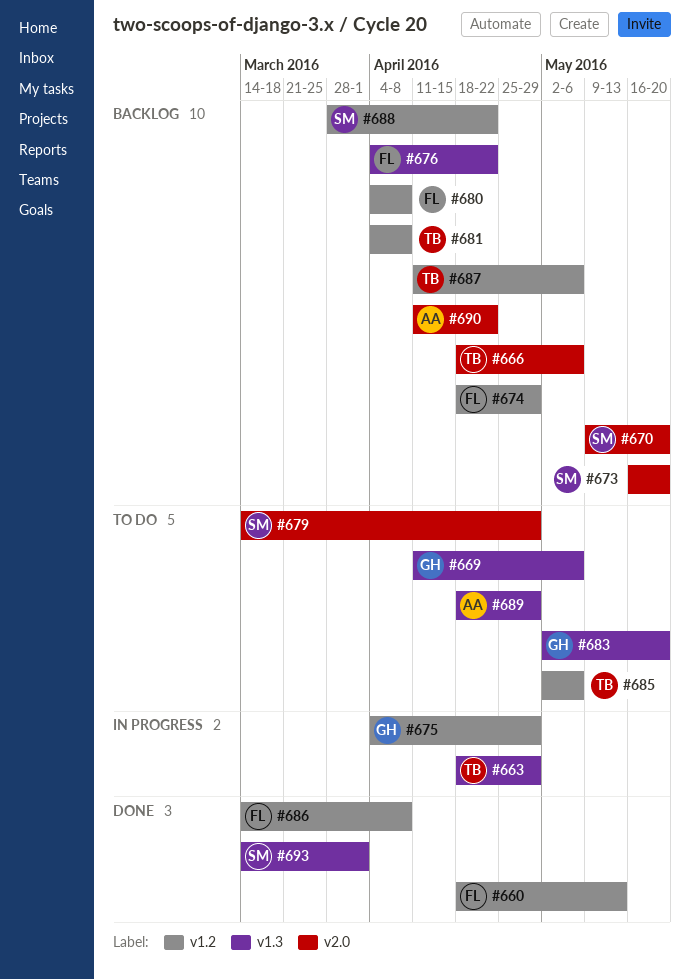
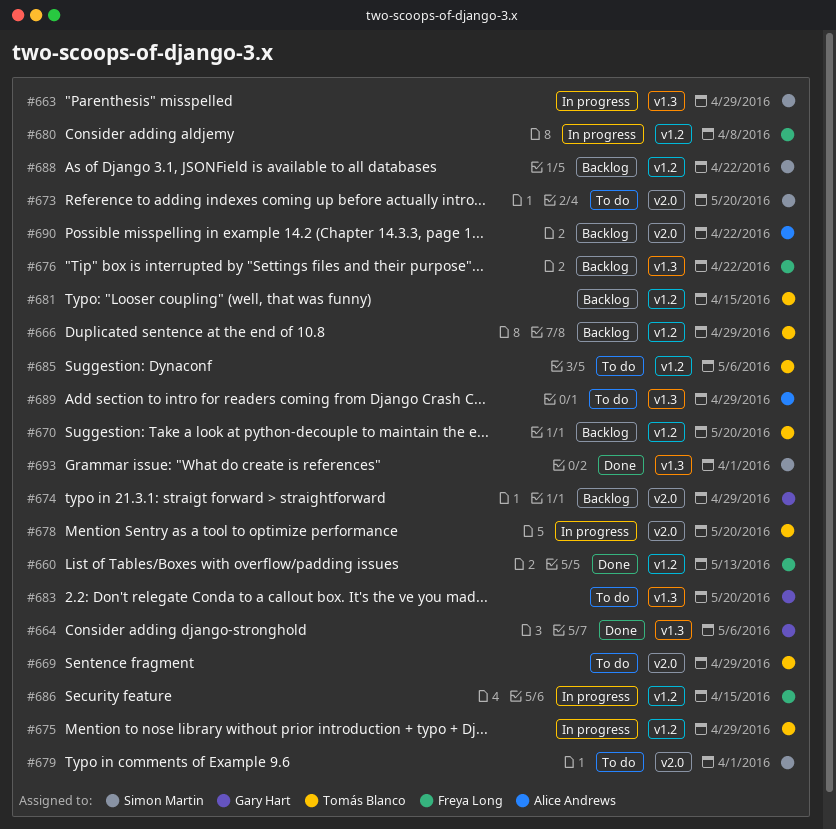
#663, owner: Tomás Blanco -> Simon Martin
#664: none -> present
#666, label: v2.0 -> v1.2
#666, due: May 6 -> Apr 29
#669, owner: Gary Hart -> Tomás Blanco
#669, label: v1.3 -> v2.0
#669, due: May 6 -> Apr 29
#670, owner: Simon Martin -> Tomás Blanco
#670, label: v2.0 -> v1.2
#673, status: Backlog -> To do
#674, owner: Freya Long -> Gary Hart
#674, label: v1.2 -> v2.0
#675, owner: Gary Hart -> Tomás Blanco
#678: none -> present
#679, due: Apr 29 -> Apr 1
#680, status: Backlog -> In progress
#681, due: Apr 8 -> Apr 15
#686, status: Done -> In progress
#686, due: Apr 8 -> Apr 15
#687: present -> none

